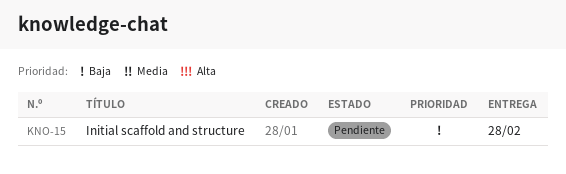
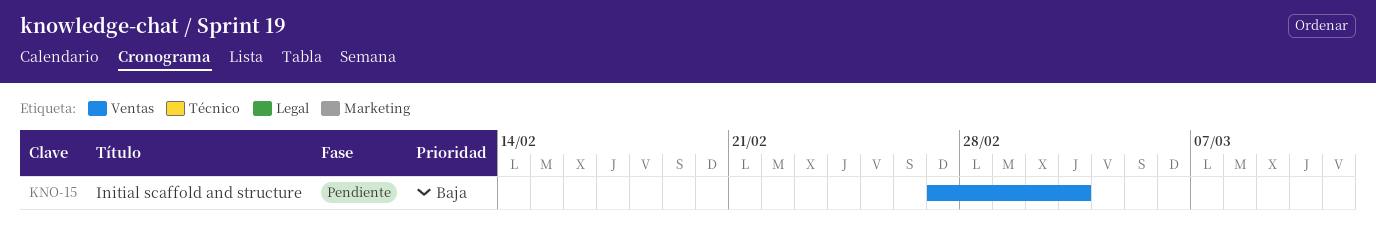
KNO-15, due: Feb 28 -> Mar 3

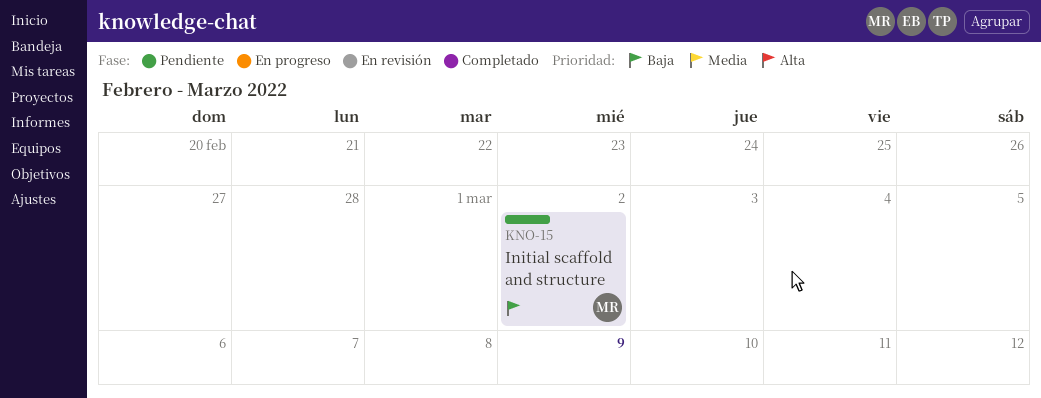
KNO-15, due: Mar 3 -> Mar 2

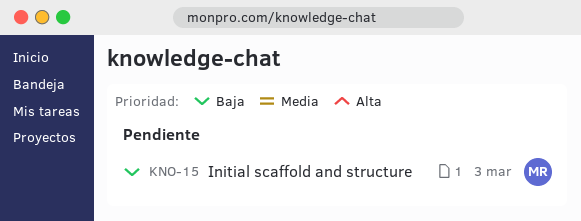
KNO-15, due: Mar 2 -> Mar 3

